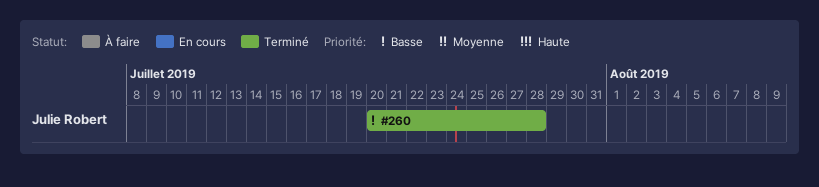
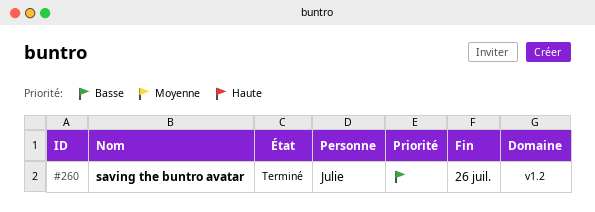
#260, due: Jul 28 -> Jul 26

